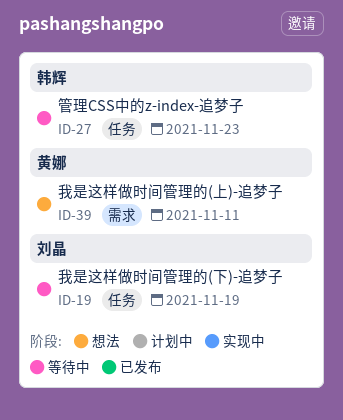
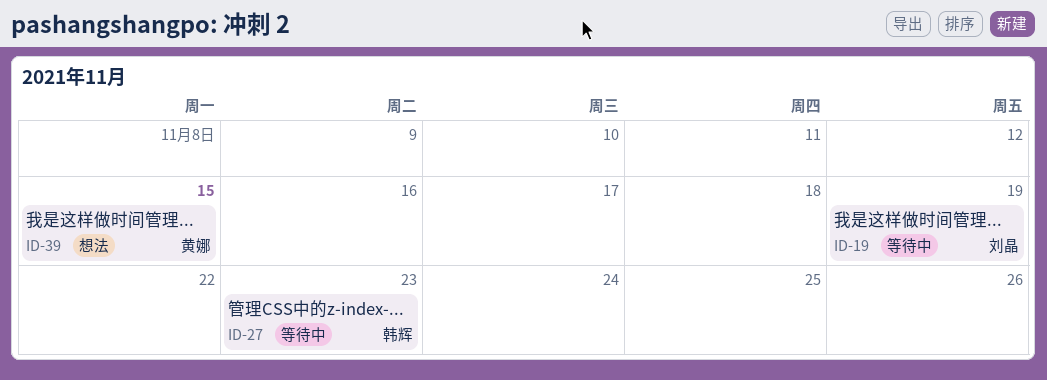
ID-39, due: Nov 11 -> Nov 15

